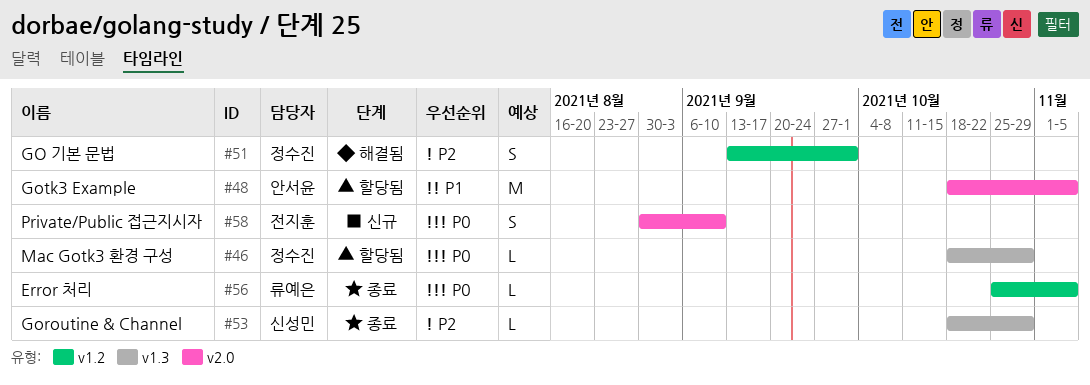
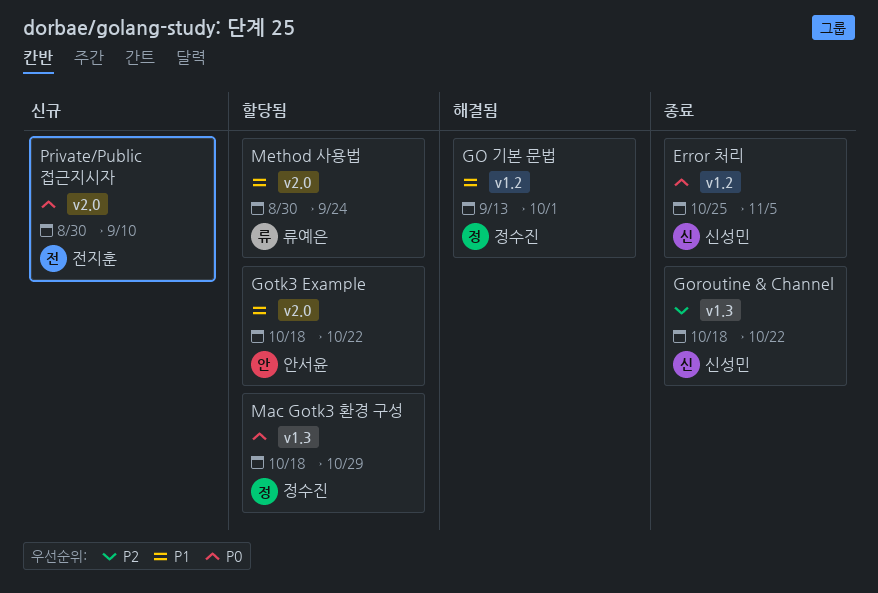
Error 처리, owner: 류예은 -> 신성민
GO 기본 문법, priority: P2 -> P1
Goroutine & Channel, due: Oct 29 -> Oct 22
Gotk3 Example, due: Nov 5 -> Oct 22
Method 사용법: none -> present

